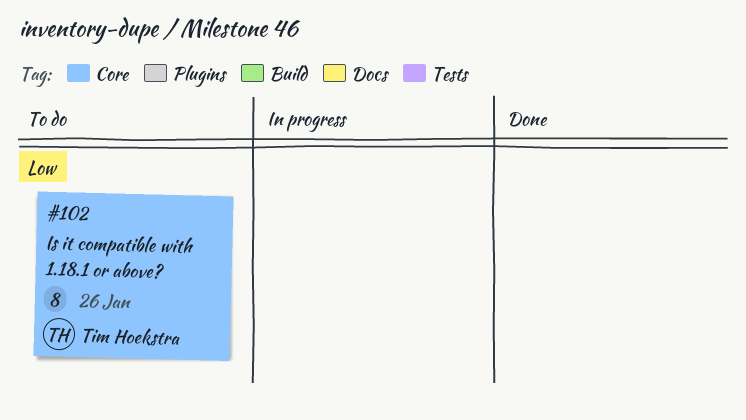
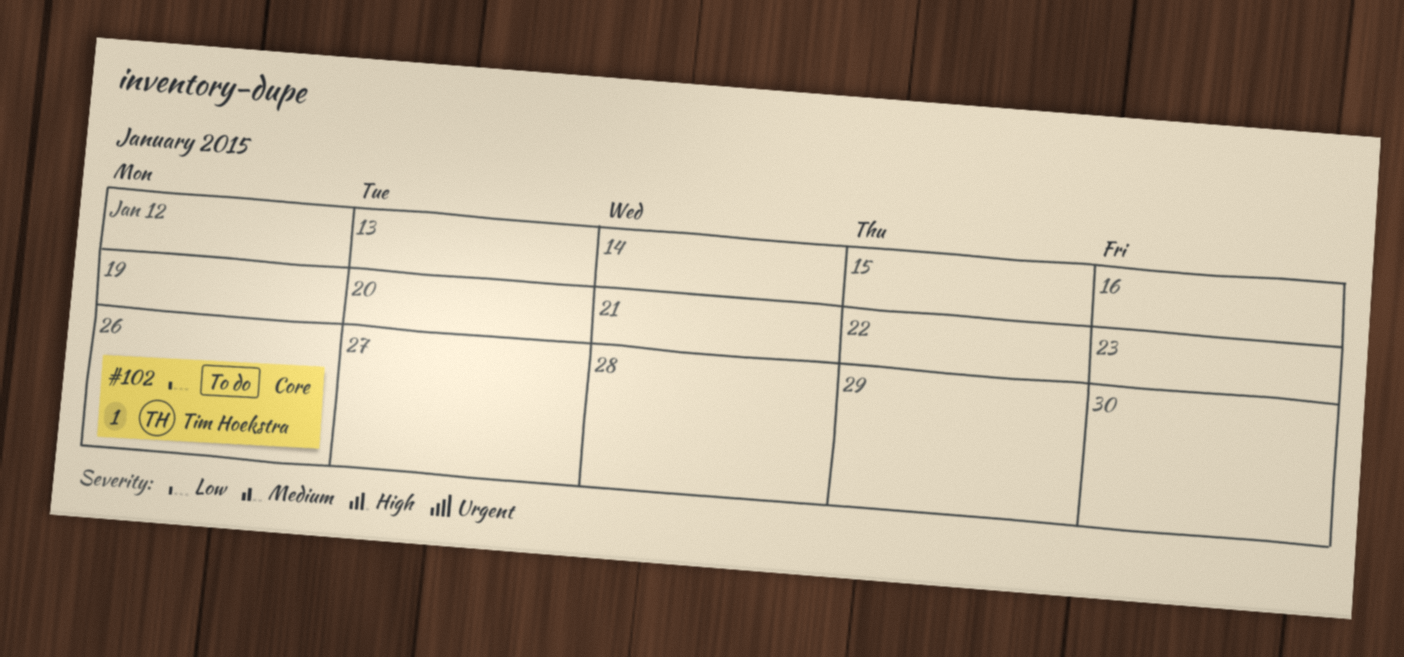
#102, estimate: 8 -> 1

